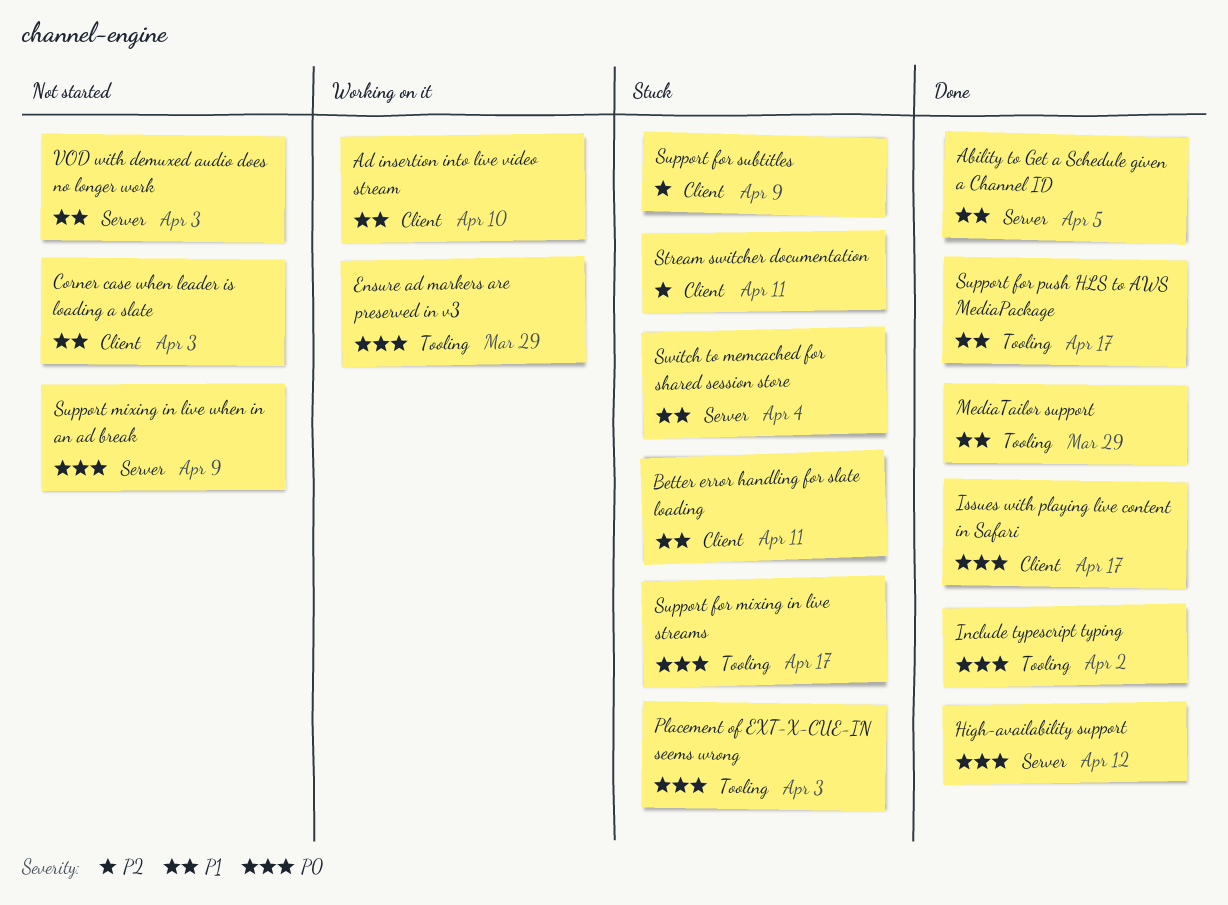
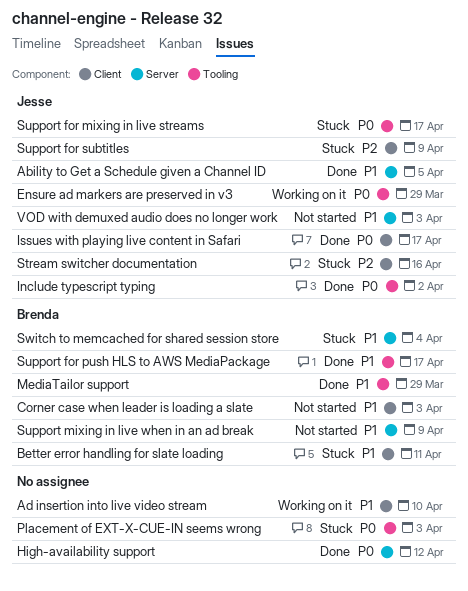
Stream switcher documentation, due: Apr 11 -> Apr 16
Support mixing in live when in an ad break, priority: P0 -> P1

